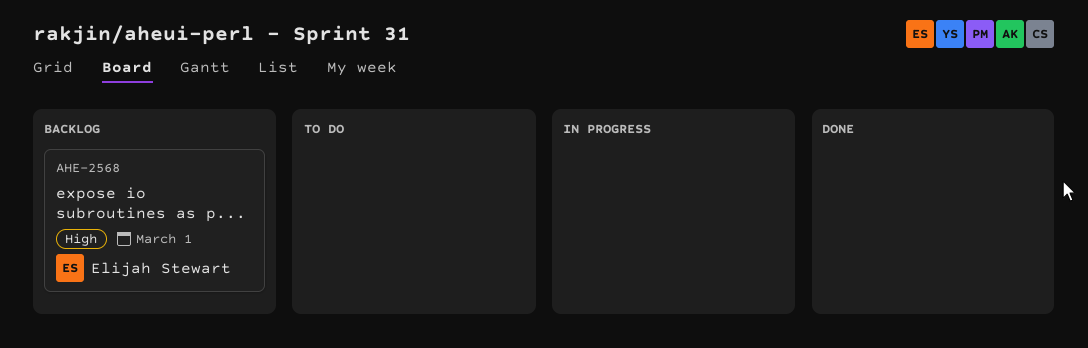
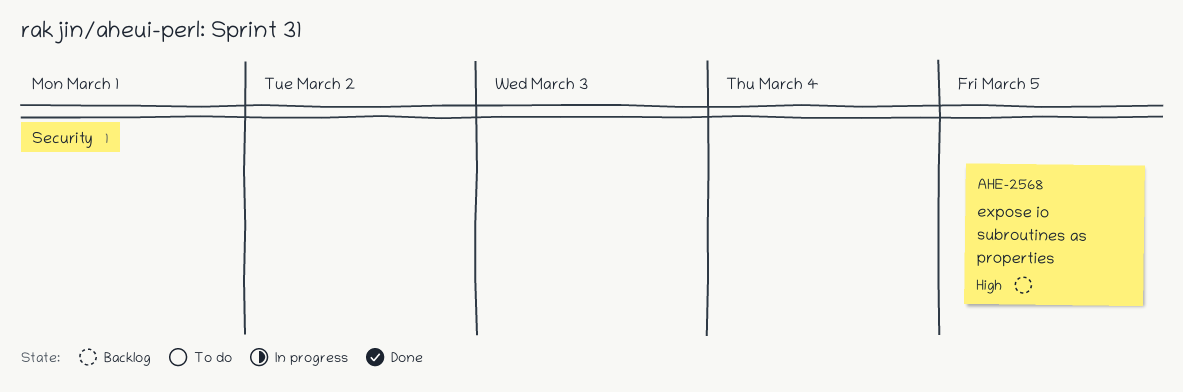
AHE-2568, due: Mar 1 -> Mar 5

